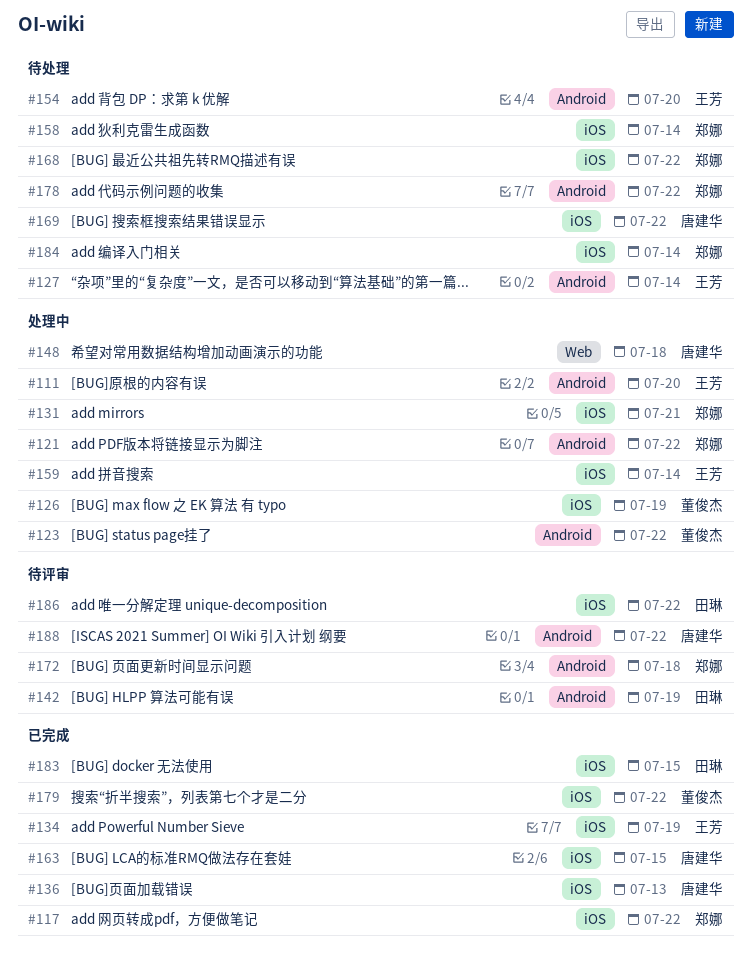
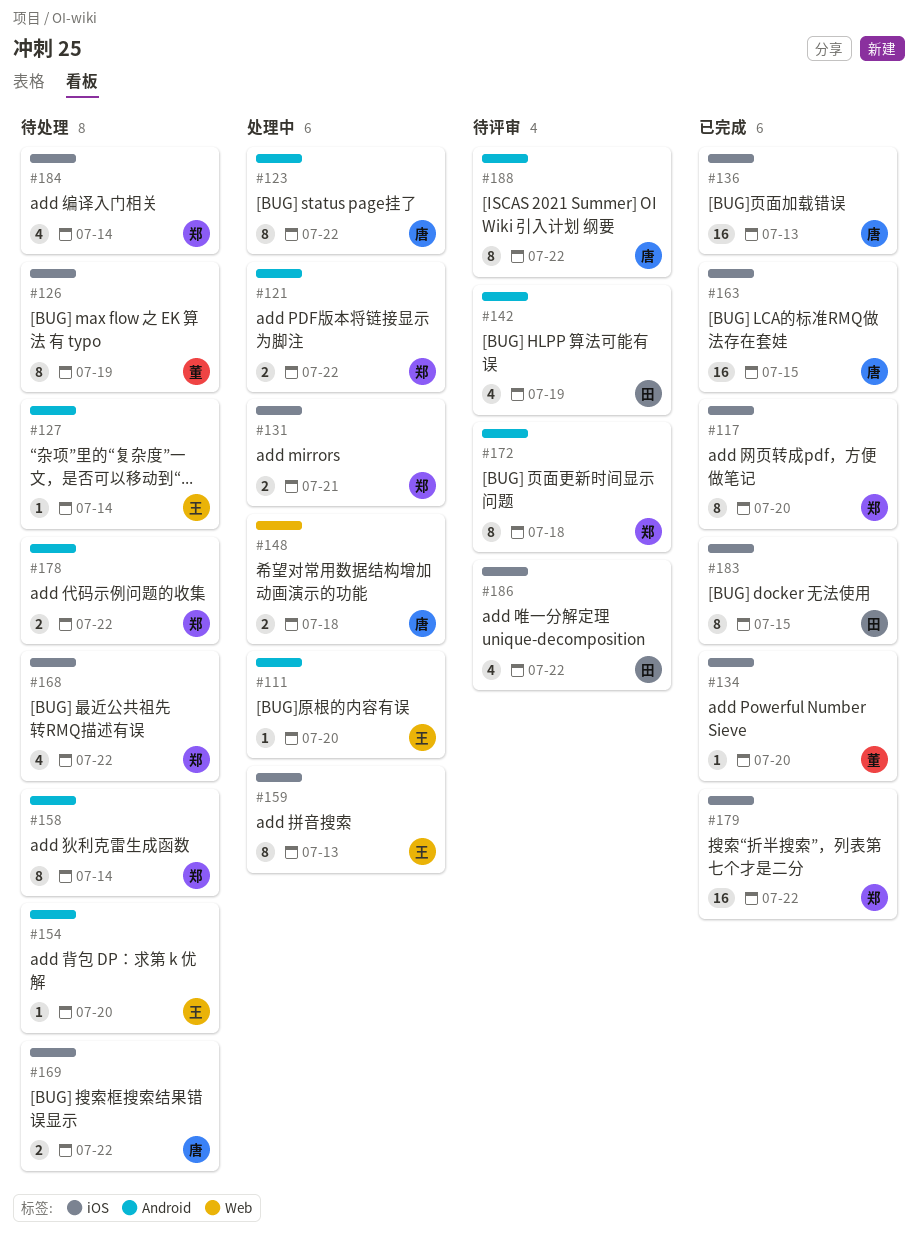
#117, due: Jul 22 -> Jul 20
#123, owner: 董俊杰 -> 唐建华
#126, status: 处理中 -> 待处理
#134, owner: 王芳 -> 董俊杰
#134, due: Jul 19 -> Jul 20
#158, label: iOS -> Android
#159, due: Jul 14 -> Jul 13
#179, owner: 董俊杰 -> 郑娜

